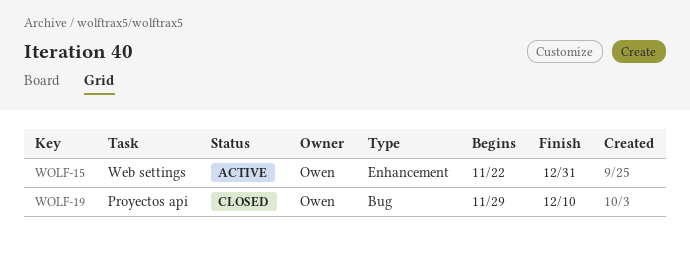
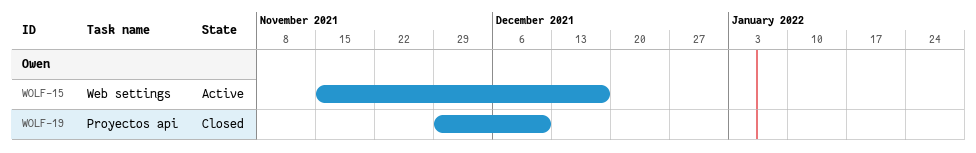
WOLF-15, start: Nov 22 -> Nov 15
WOLF-15, due: Dec 31 -> Dec 17

